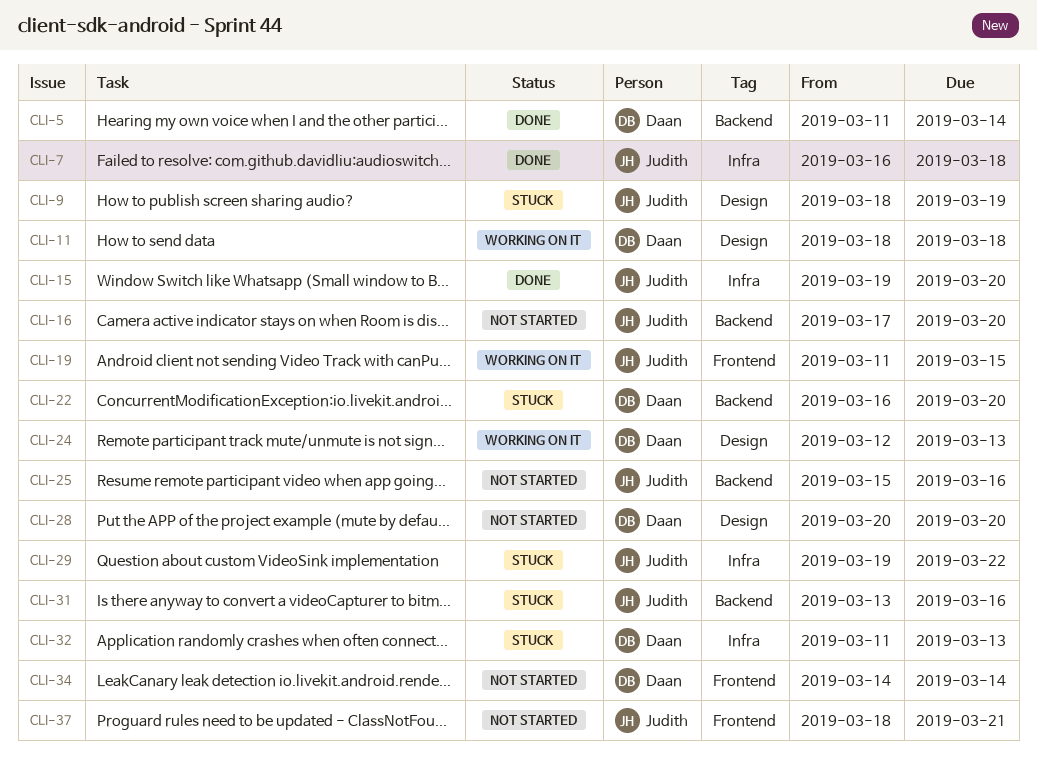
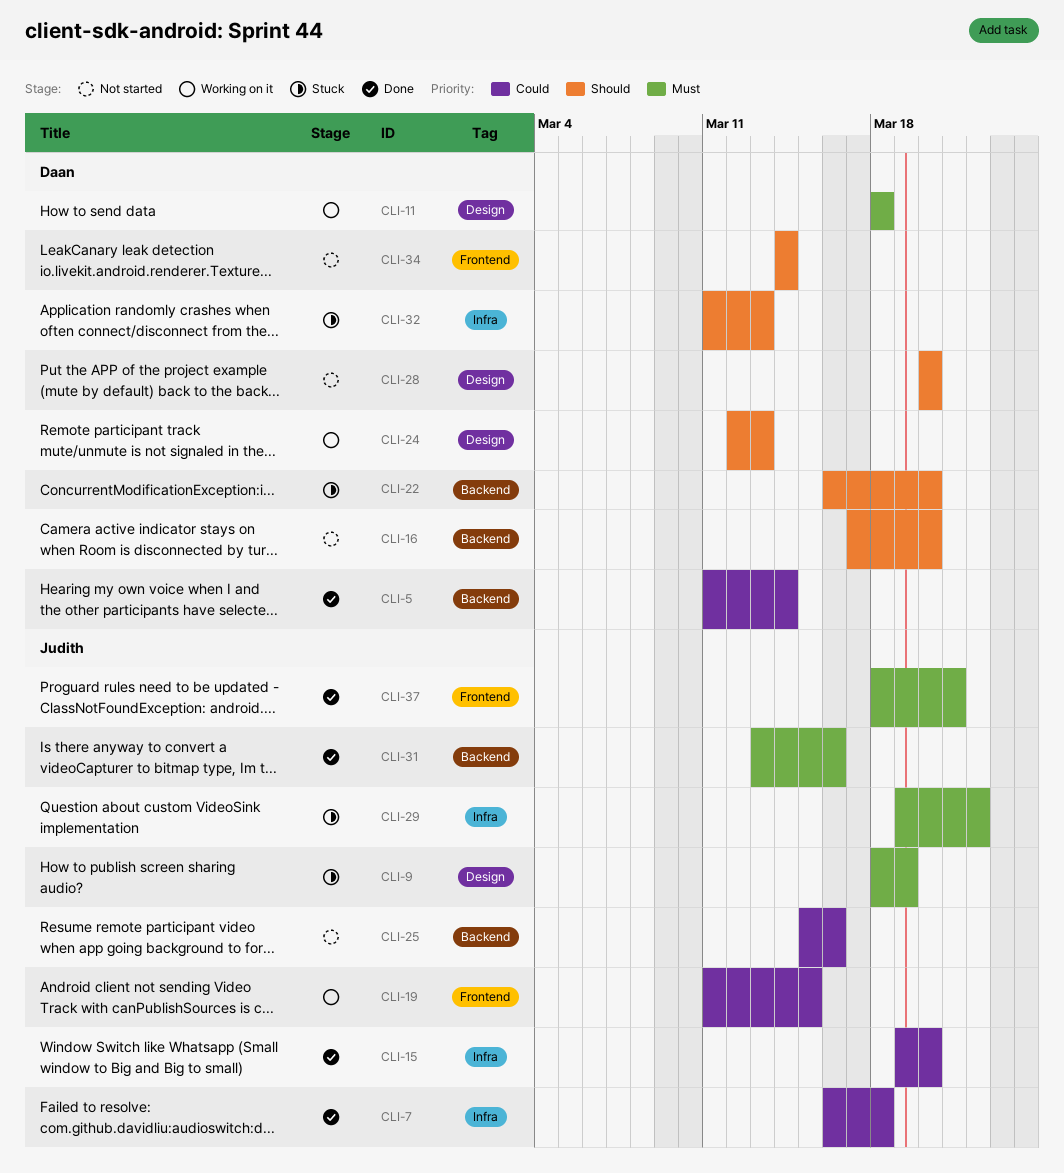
CLI-16, owner: Judith -> Daan
CLI-31, status: Stuck -> Done
CLI-37, status: Not started -> Done

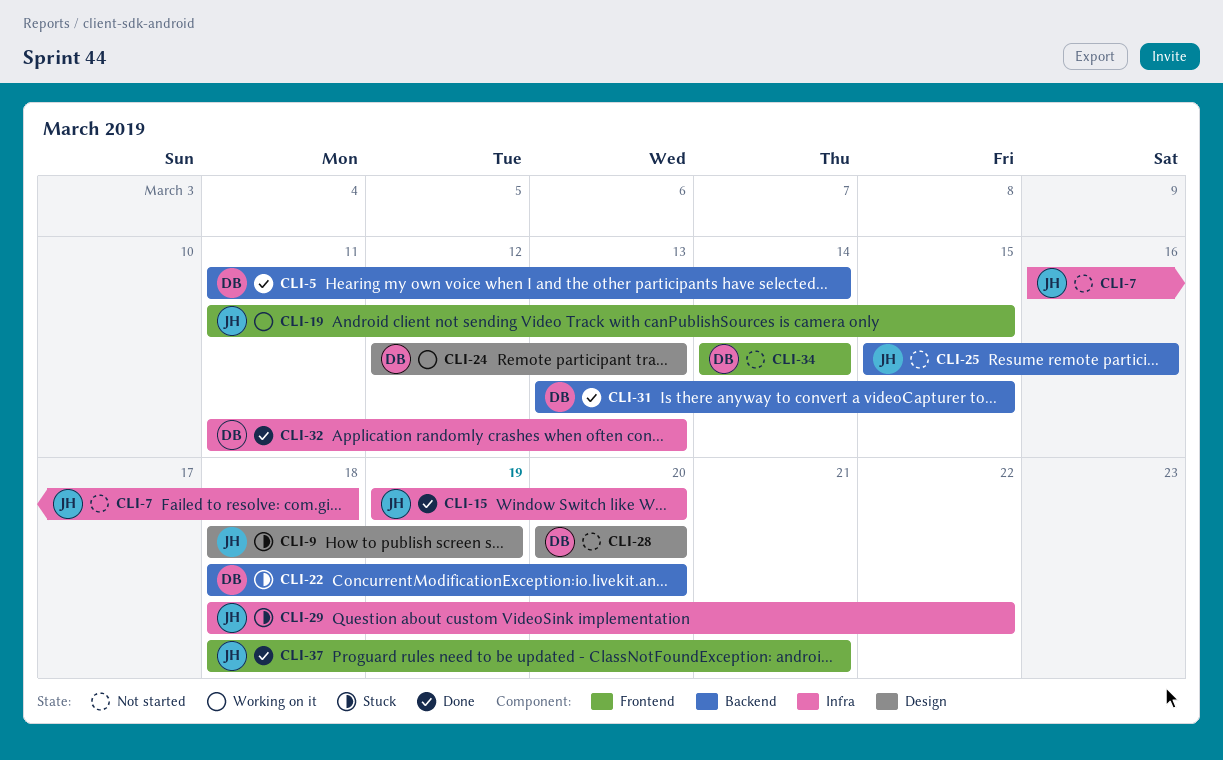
CLI-7, status: Done -> Not started
CLI-11: present -> none
CLI-16: present -> none
CLI-22, start: Mar 16 -> Mar 18
CLI-29, start: Mar 19 -> Mar 18
CLI-31, owner: Judith -> Daan
CLI-31, due: Mar 16 -> Mar 15
CLI-32, status: Stuck -> Done

